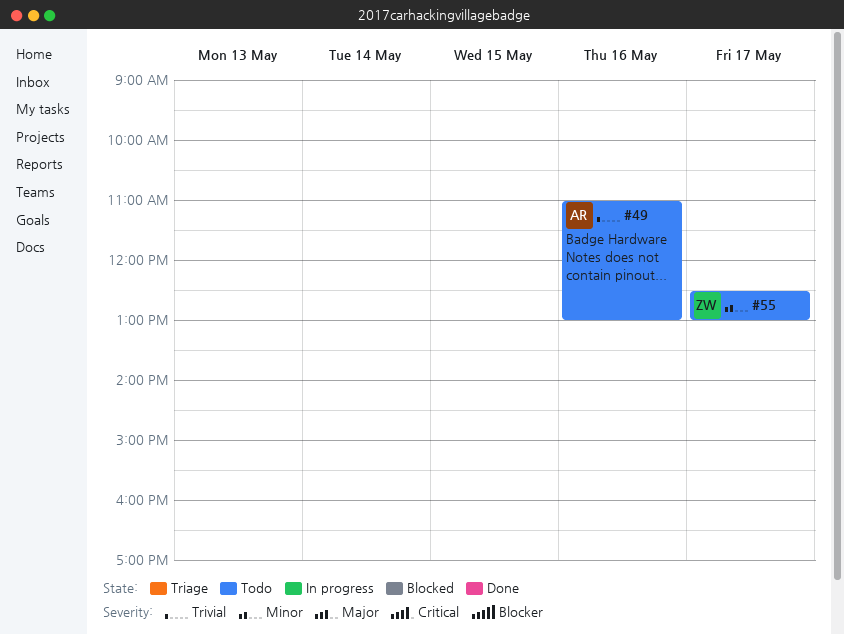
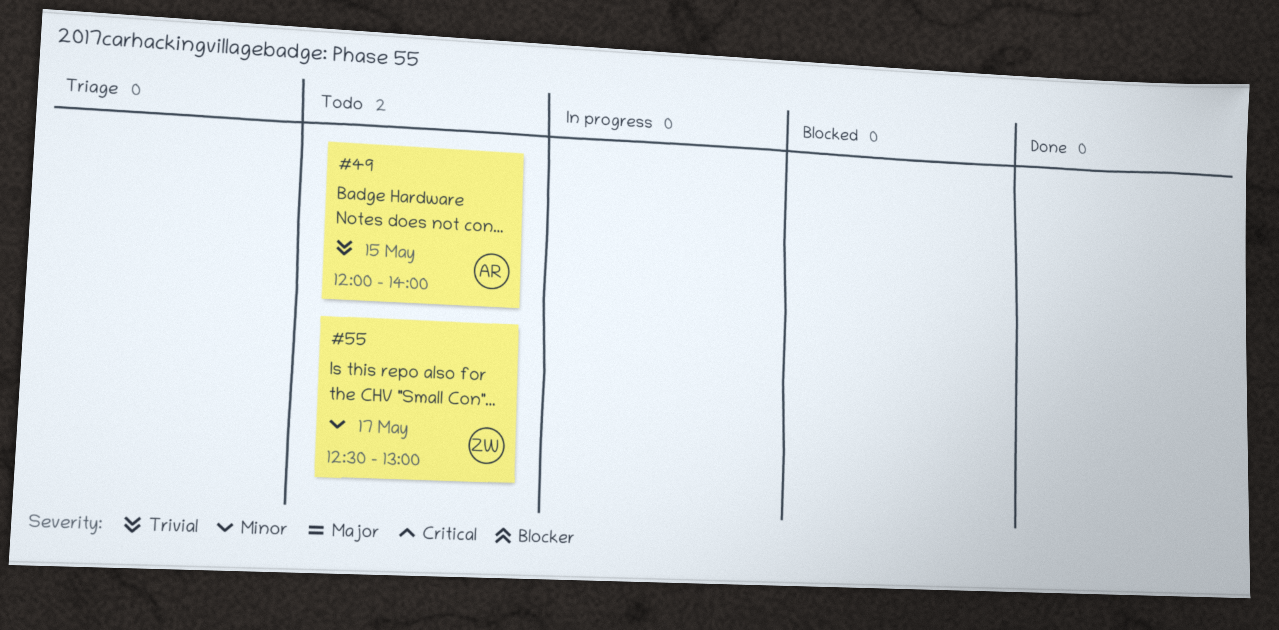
#49, day: May 16 -> May 15
#49, begins: 11:00 -> 12:00
#49, ends: 13:00 -> 14:00

